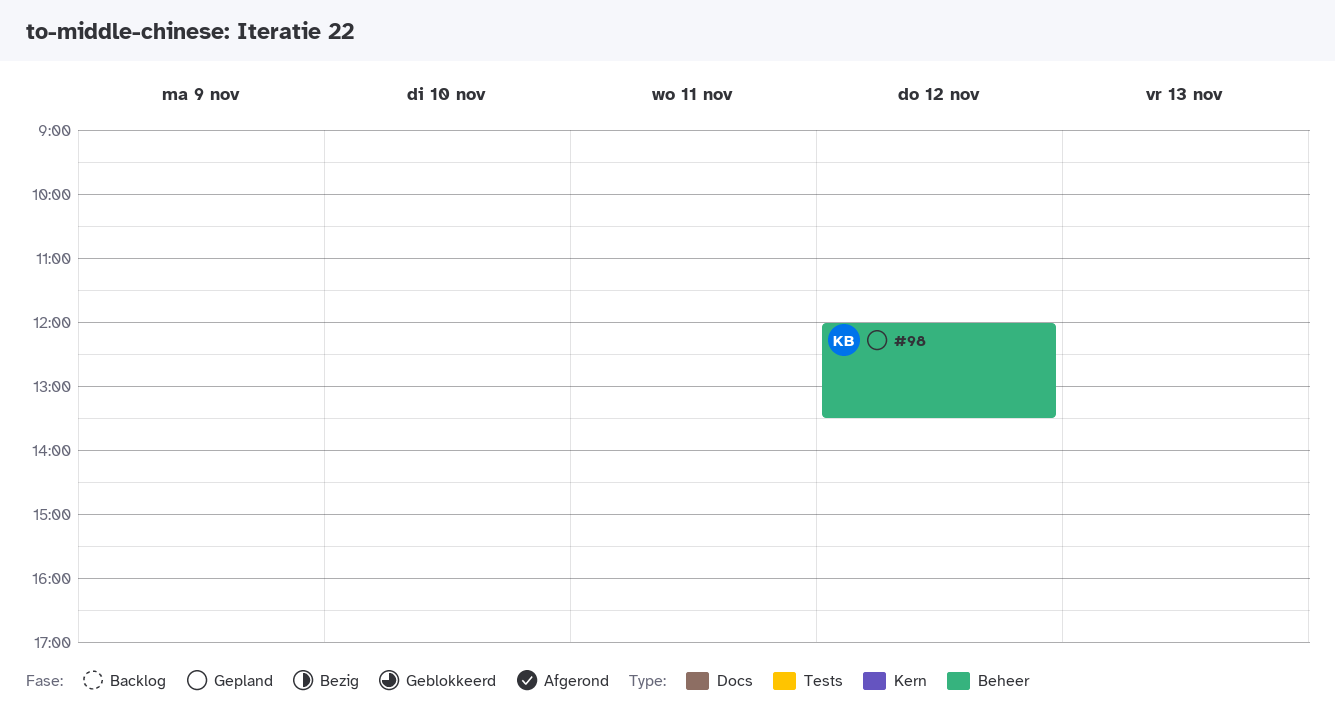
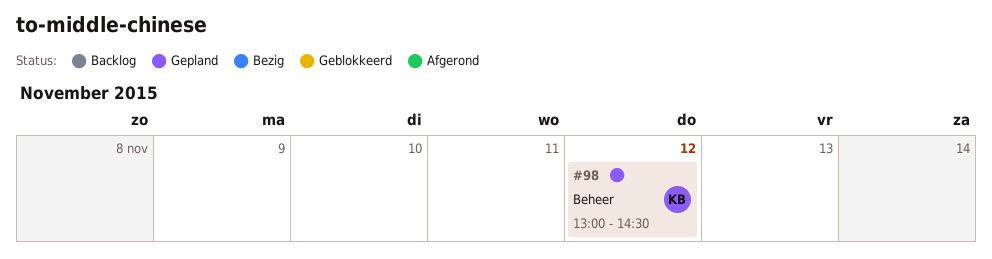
#98, begins: 12:00 -> 13:00
#98, ends: 13:30 -> 14:30

